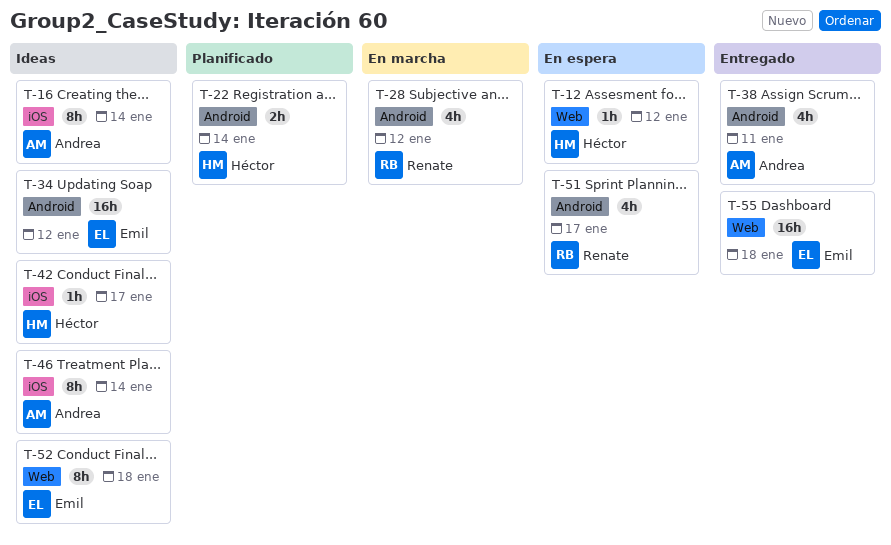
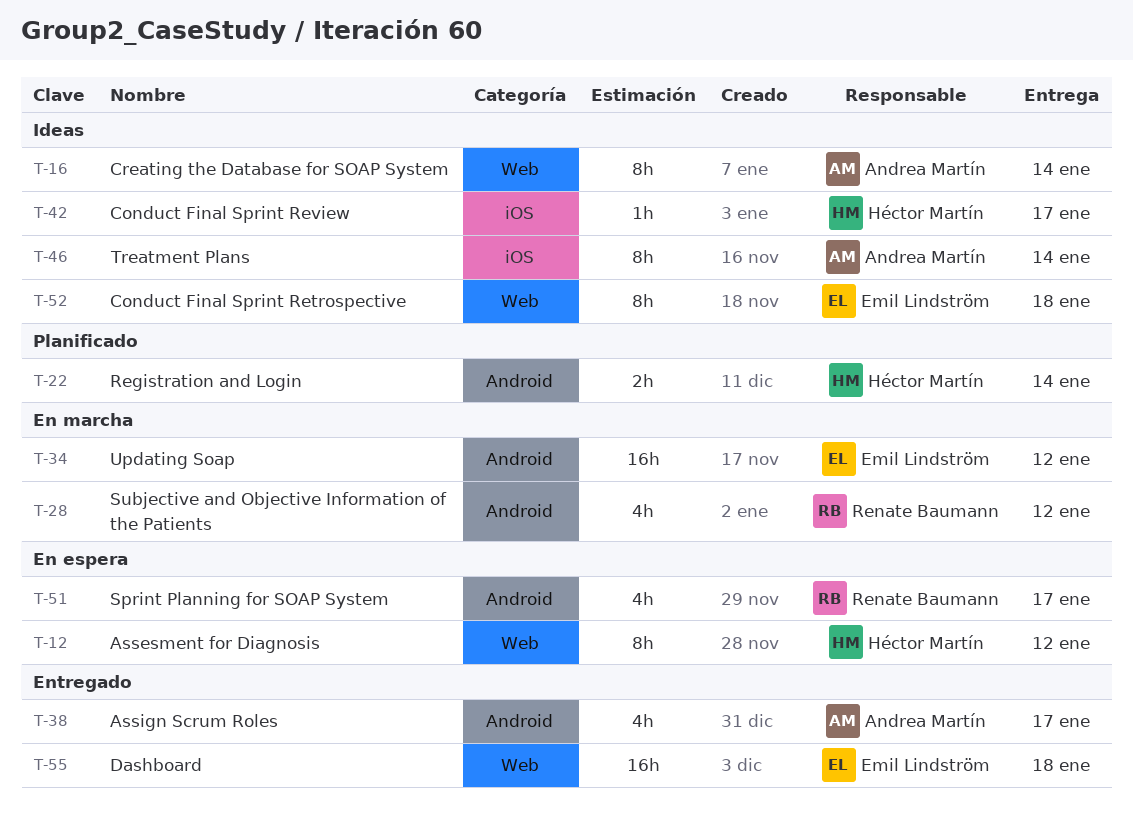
T-12, estimate: 1h -> 8h
T-16, label: iOS -> Web
T-34, status: Ideas -> En marcha
T-38, due: Jan 11 -> Jan 17

